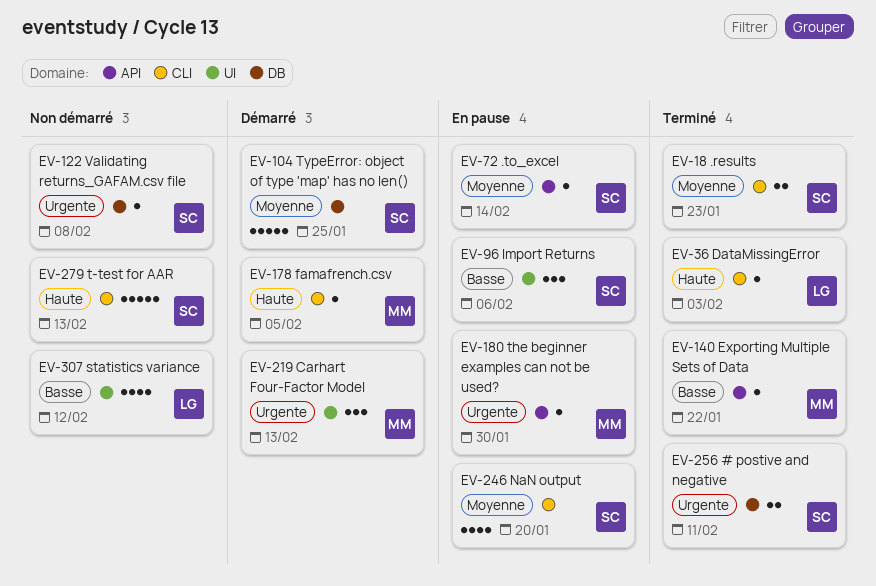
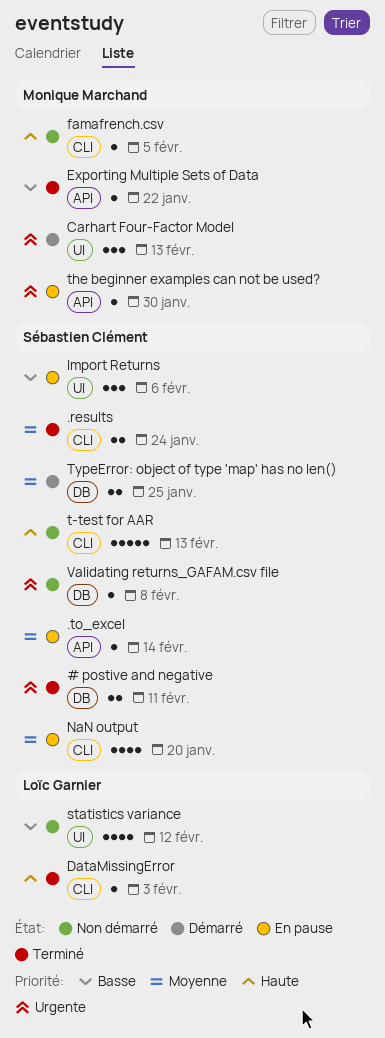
.results, due: Jan 23 -> Jan 24
famafrench.csv, status: Démarré -> Non démarré
TypeError: object of type 'map' has no len(), estimate: 5 -> 2

